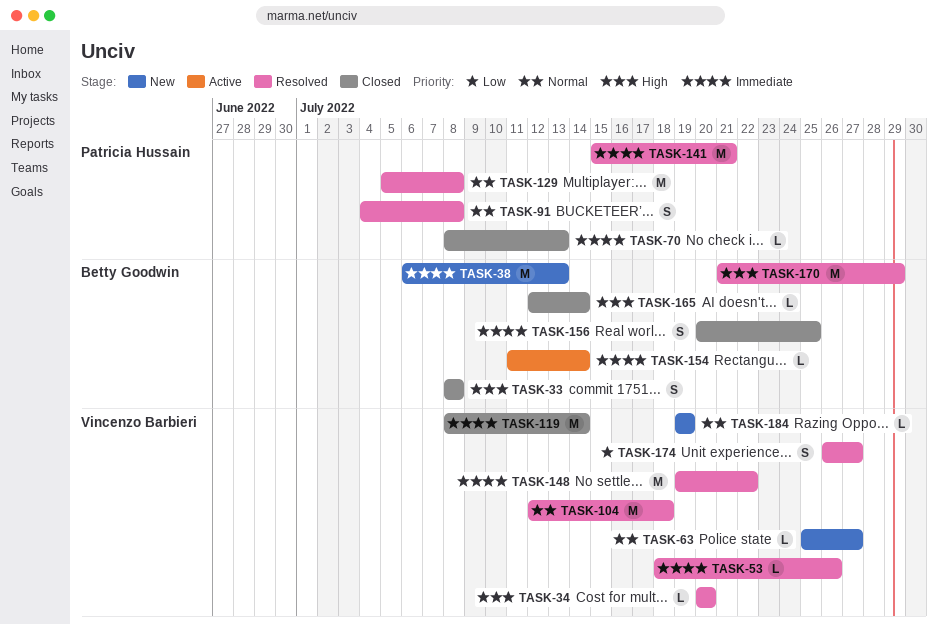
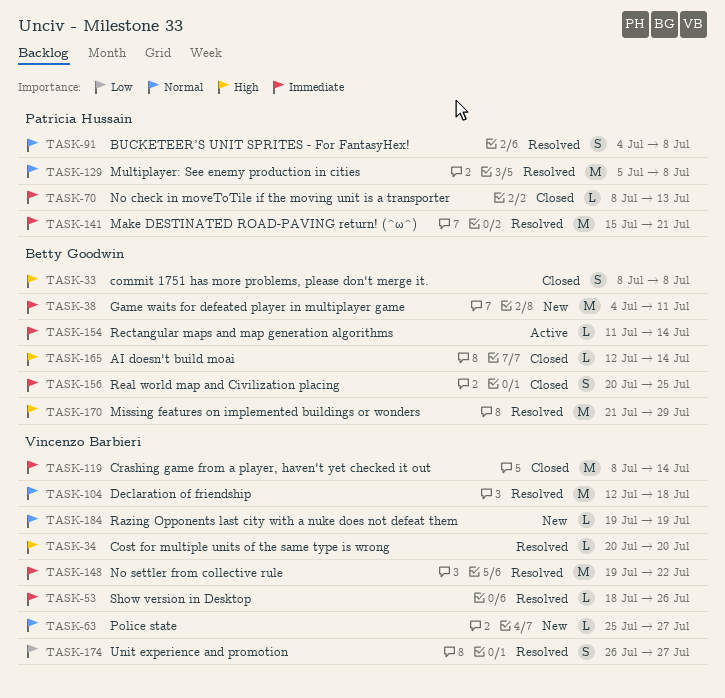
TASK-38, start: Jul 6 -> Jul 4
TASK-38, due: Jul 13 -> Jul 11

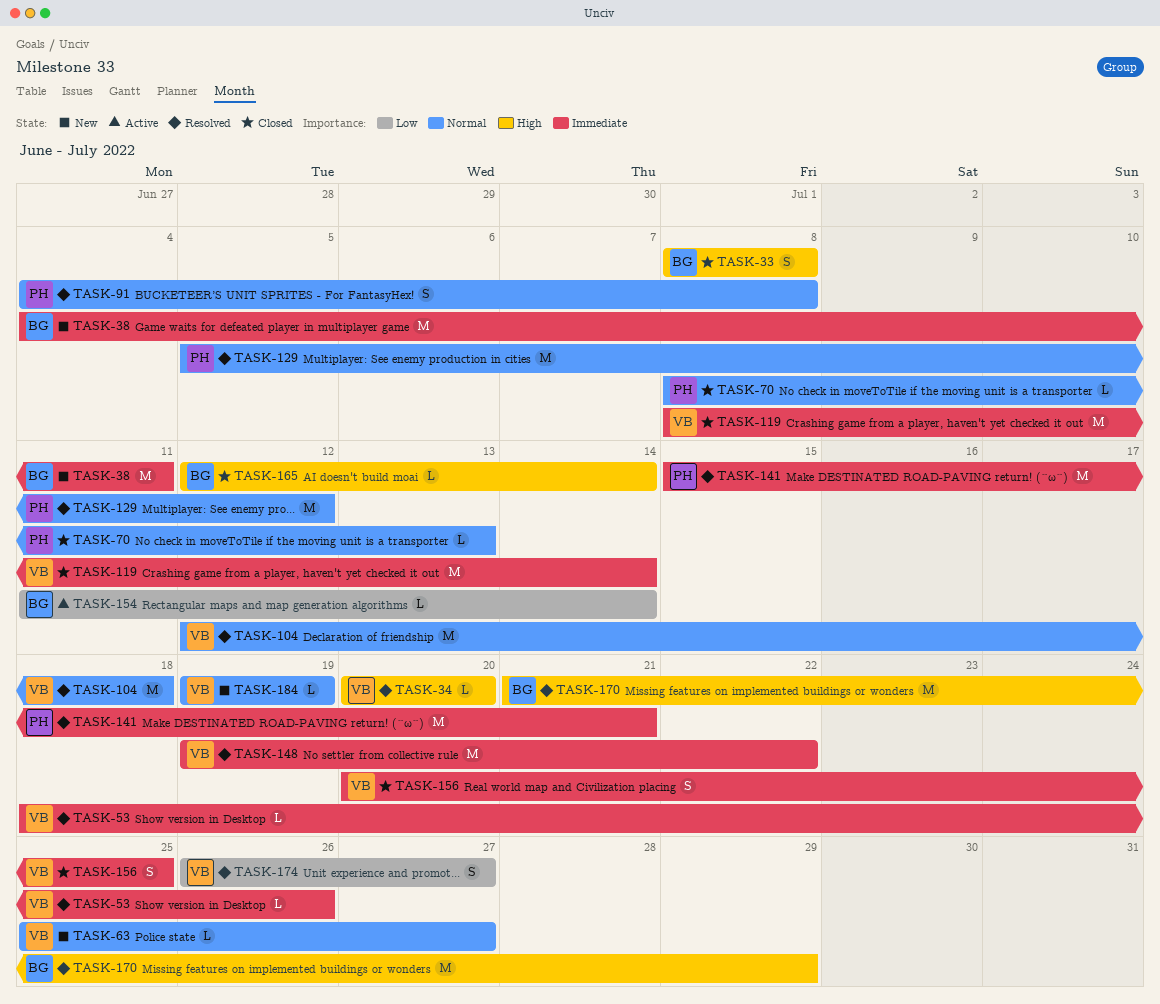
TASK-70, priority: Immediate -> Normal
TASK-129, due: Jul 8 -> Jul 12
TASK-154, priority: Immediate -> Low
TASK-156, owner: Betty Goodwin -> Vincenzo Barbieri

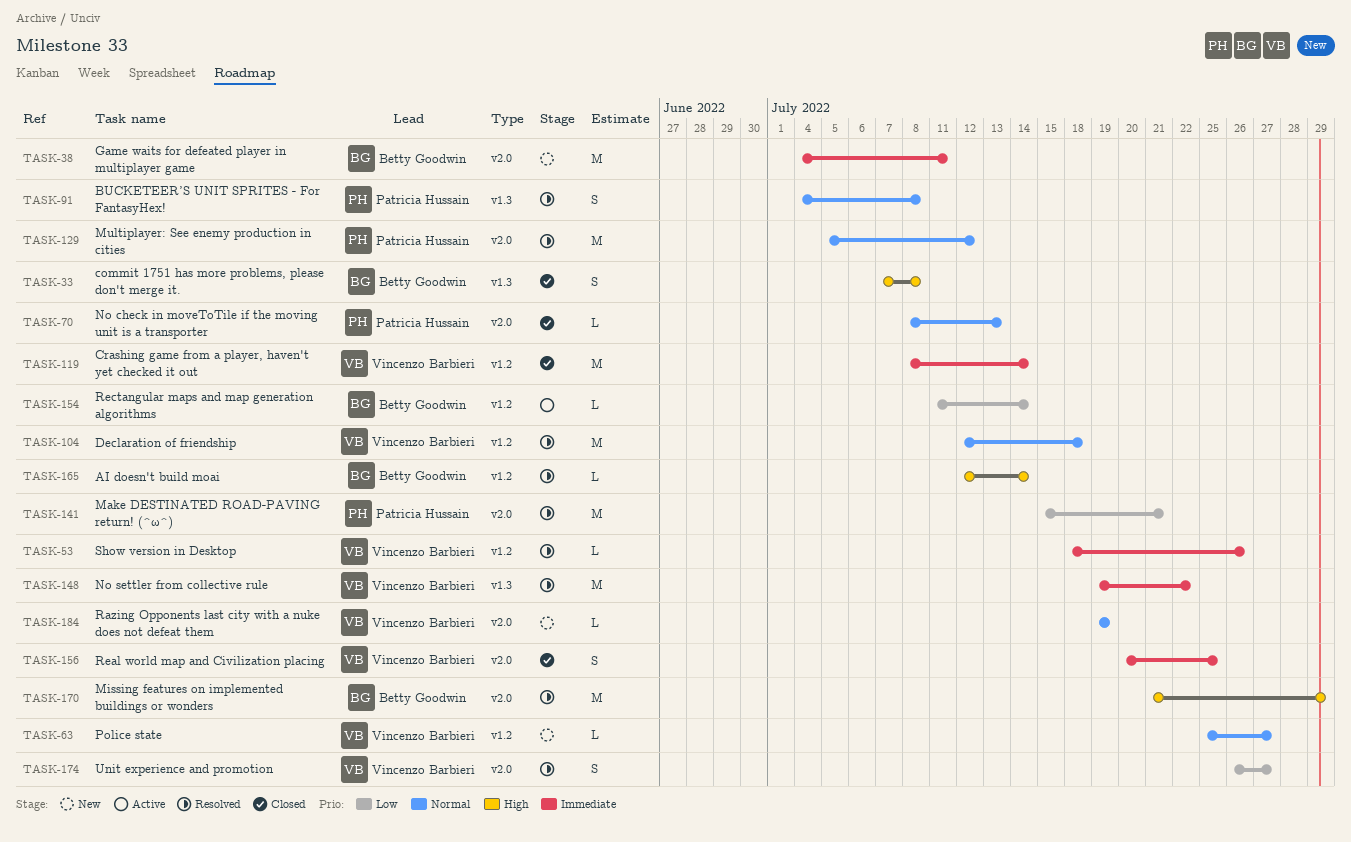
TASK-33, start: Jul 8 -> Jul 7
TASK-34: present -> none
TASK-141, priority: Immediate -> Low
TASK-165, status: Closed -> Resolved

